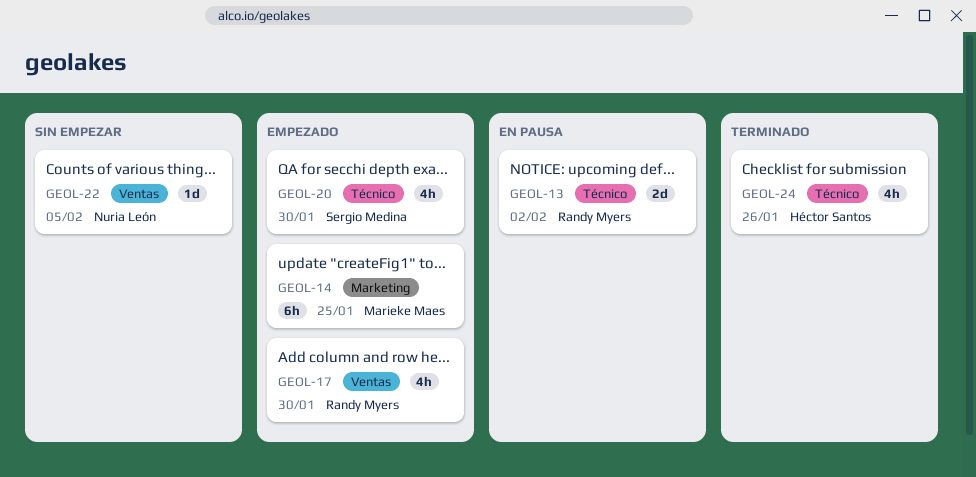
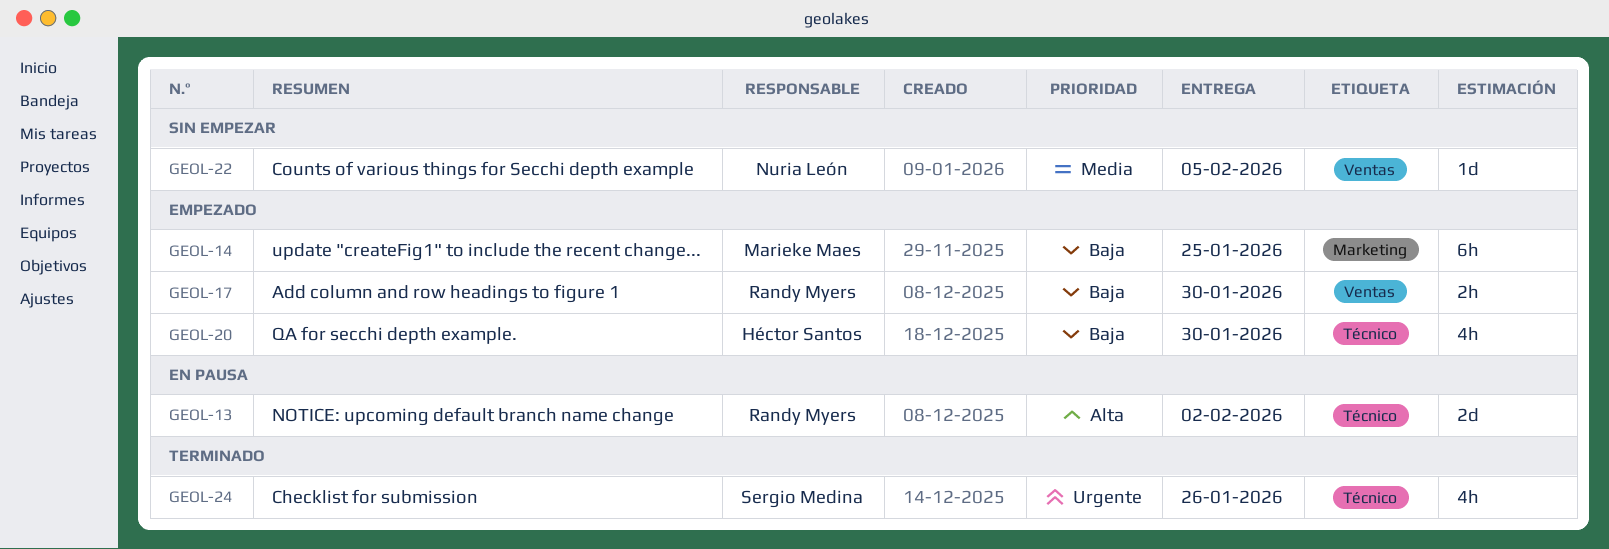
GEOL-17, estimate: 4h -> 2h
GEOL-20, owner: Sergio Medina -> Héctor Santos
GEOL-24, owner: Héctor Santos -> Sergio Medina

